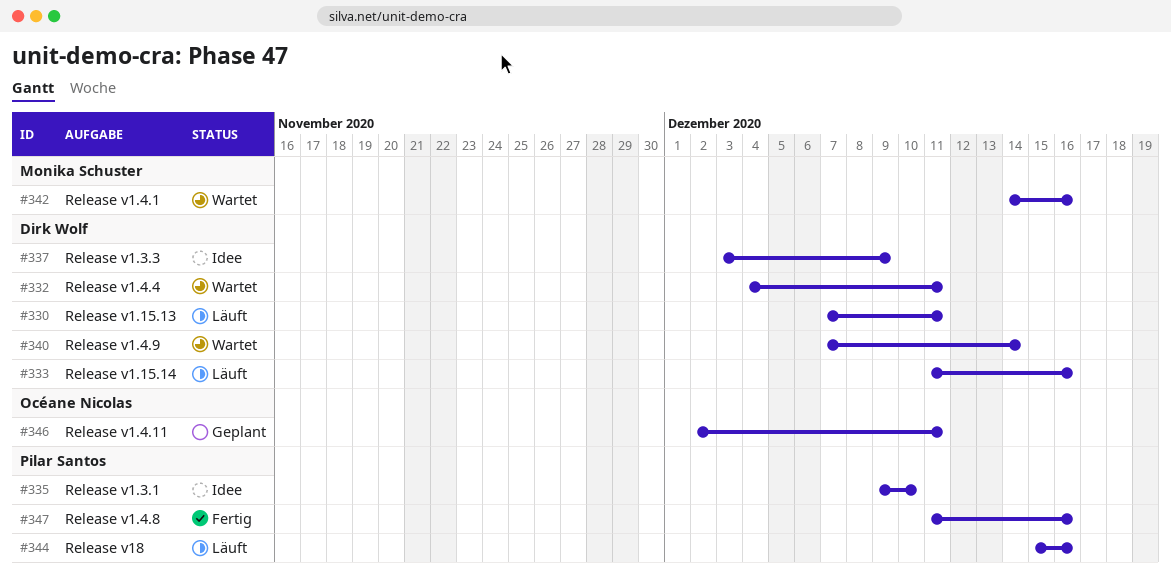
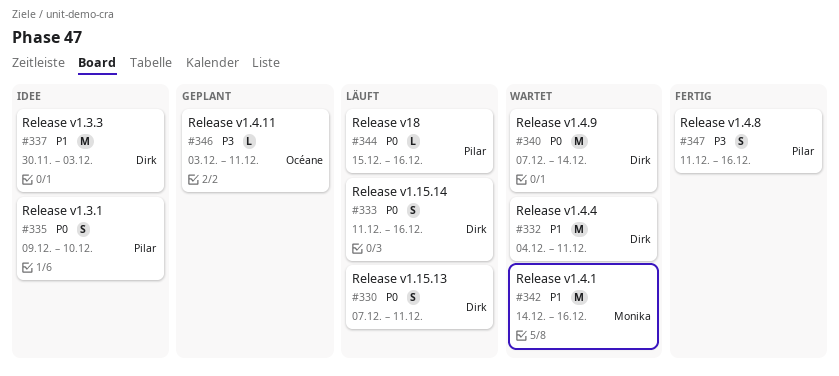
#337, start: Dec 3 -> Nov 30
#337, due: Dec 9 -> Dec 3
#346, start: Dec 2 -> Dec 3

